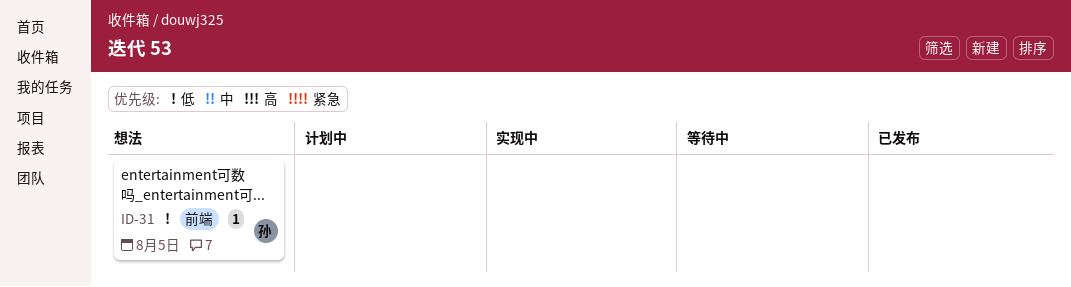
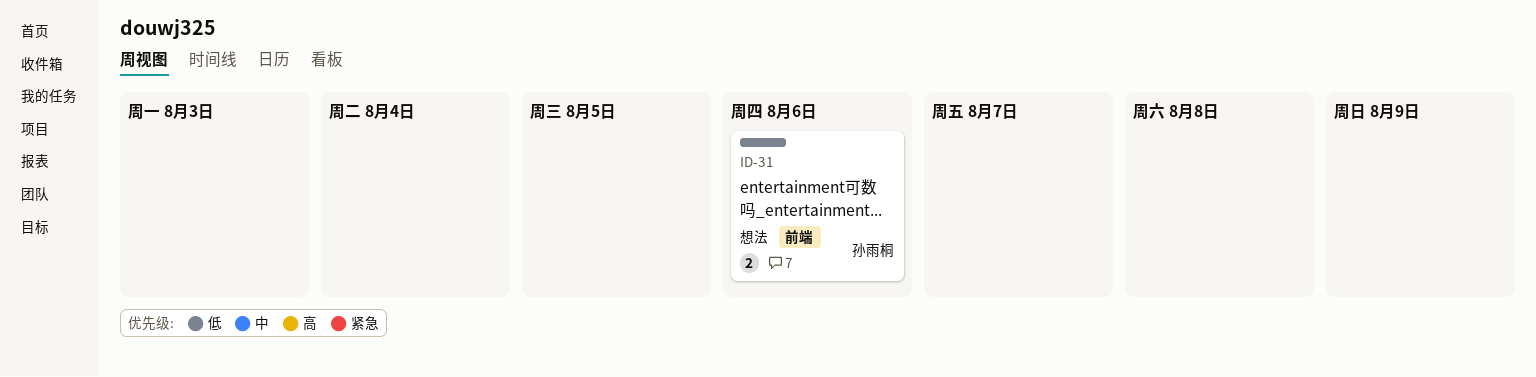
ID-31, estimate: 1 -> 2
ID-31, due: Aug 5 -> Aug 6

